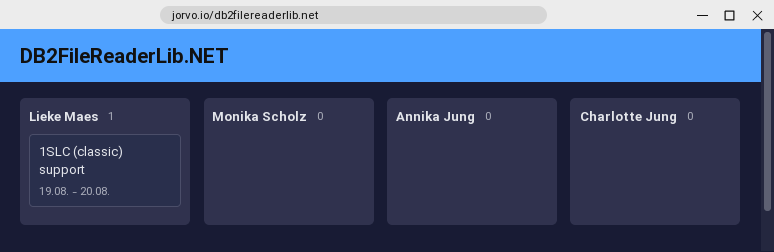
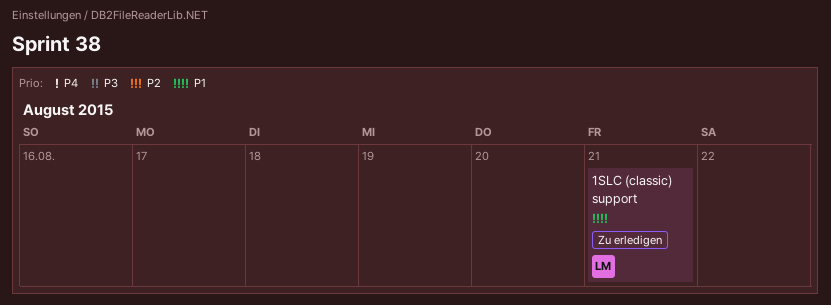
1SLC (classic) support, due: Aug 20 -> Aug 21

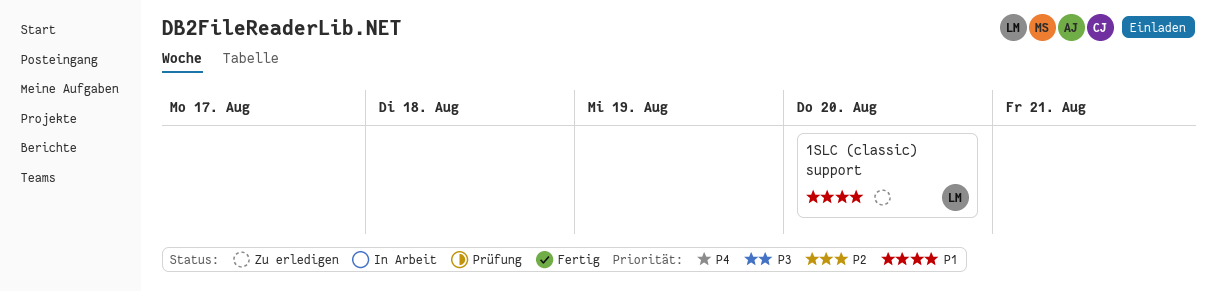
1SLC (classic) support, due: Aug 21 -> Aug 20

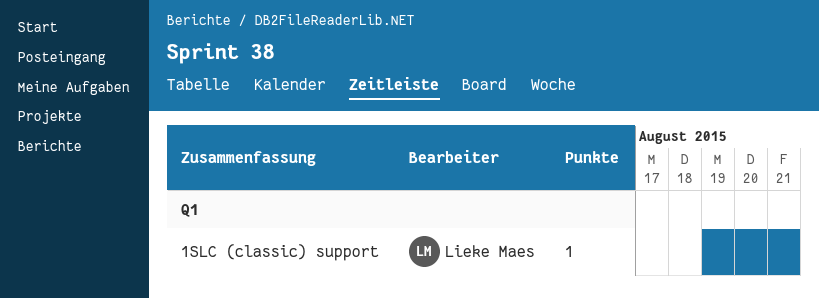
1SLC (classic) support, due: Aug 20 -> Aug 21

